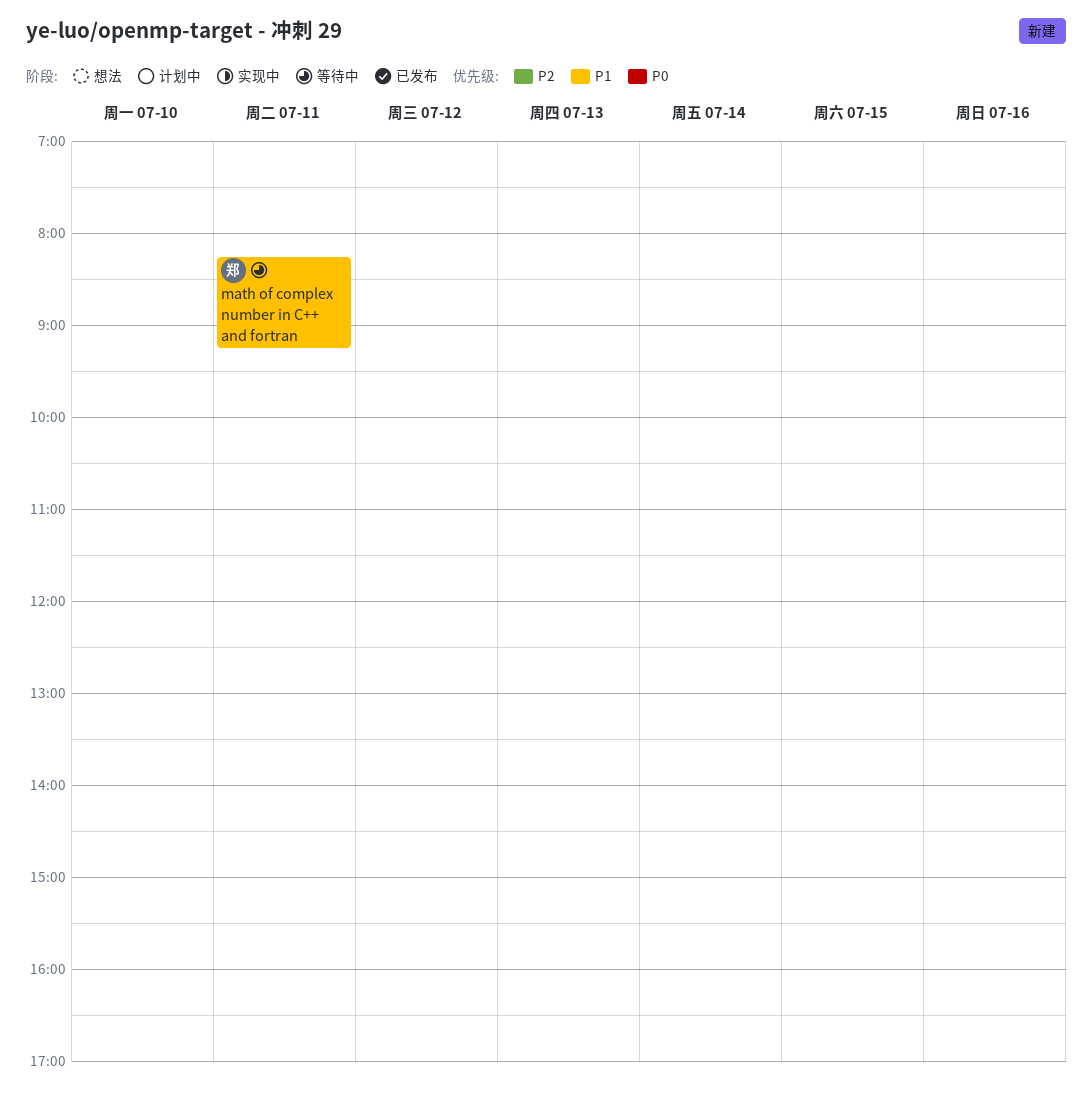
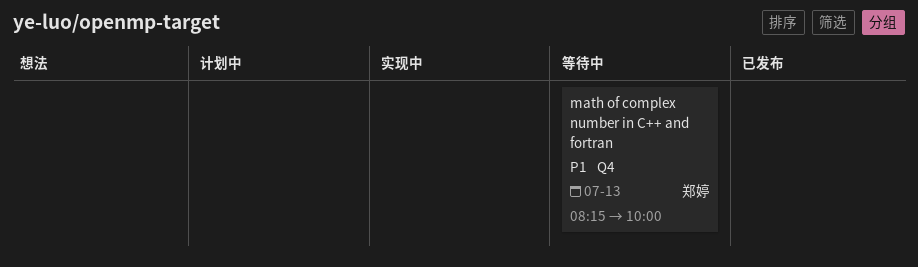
math of complex number in C++ and fortran, day: Jul 11 -> Jul 13
math of complex number in C++ and fortran, ends: 09:15 -> 10:00

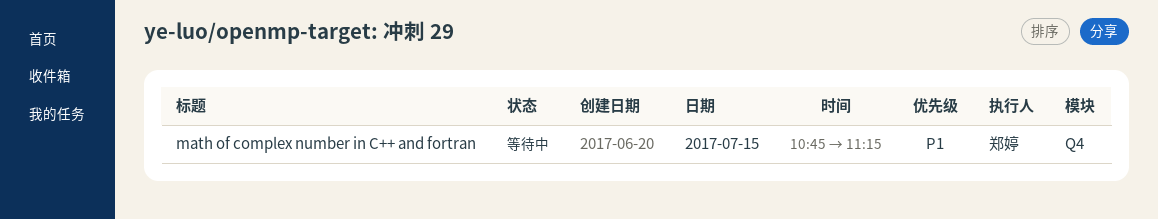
math of complex number in C++ and fortran, day: Jul 13 -> Jul 15
math of complex number in C++ and fortran, begins: 08:15 -> 10:45
math of complex number in C++ and fortran, ends: 10:00 -> 11:15

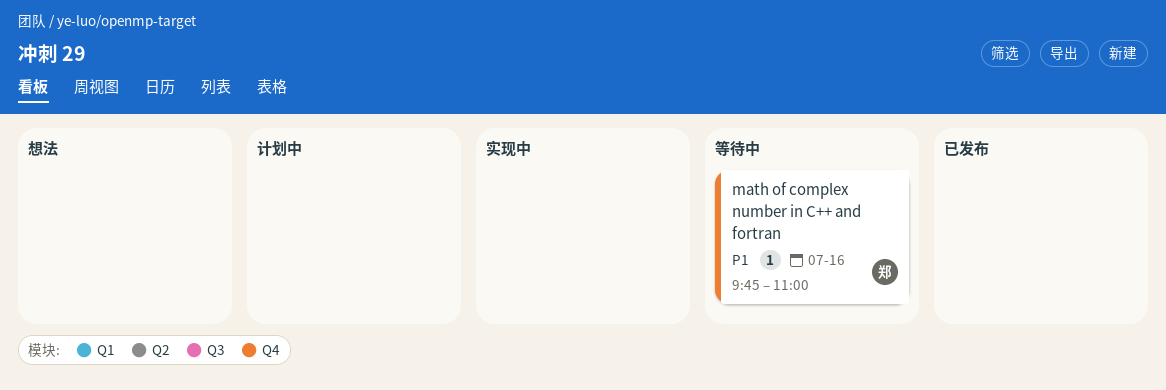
math of complex number in C++ and fortran, day: Jul 15 -> Jul 16
math of complex number in C++ and fortran, begins: 10:45 -> 09:45
math of complex number in C++ and fortran, ends: 11:15 -> 11:00

